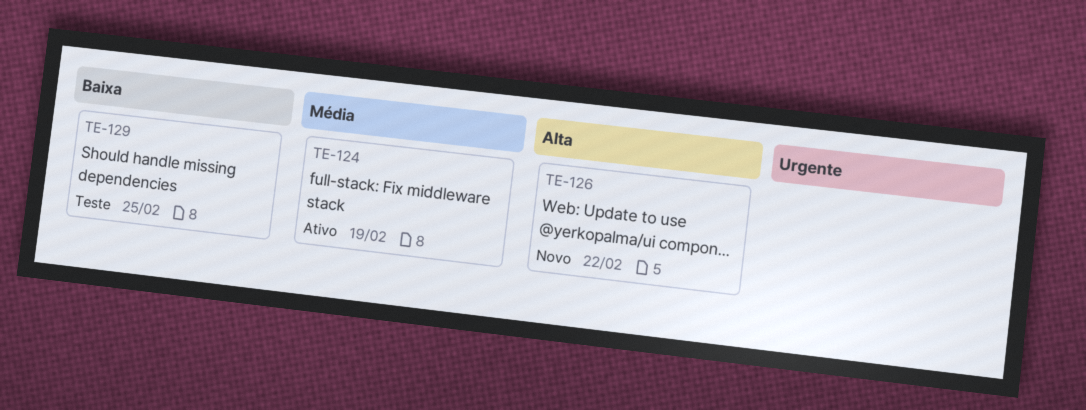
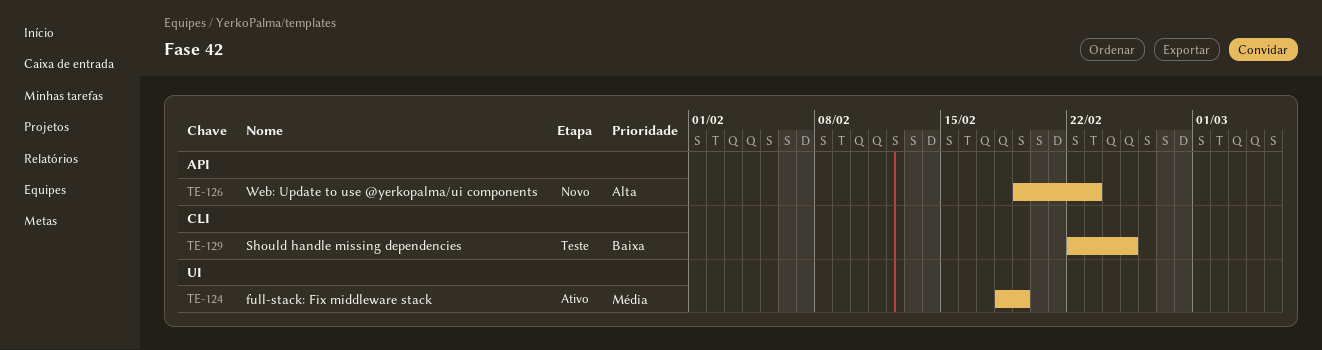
TE-126, due: Feb 22 -> Feb 23

